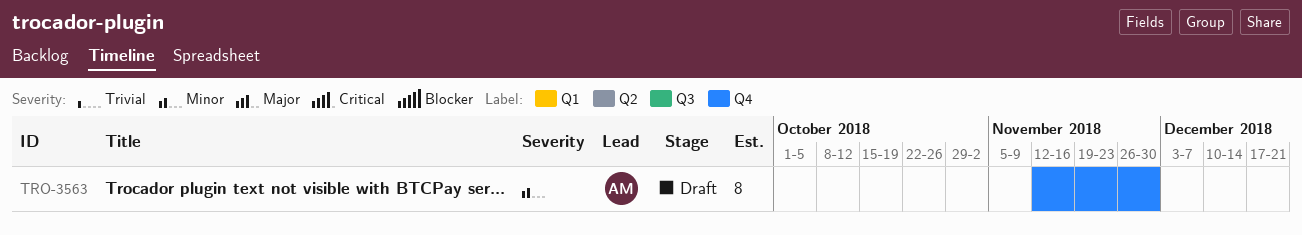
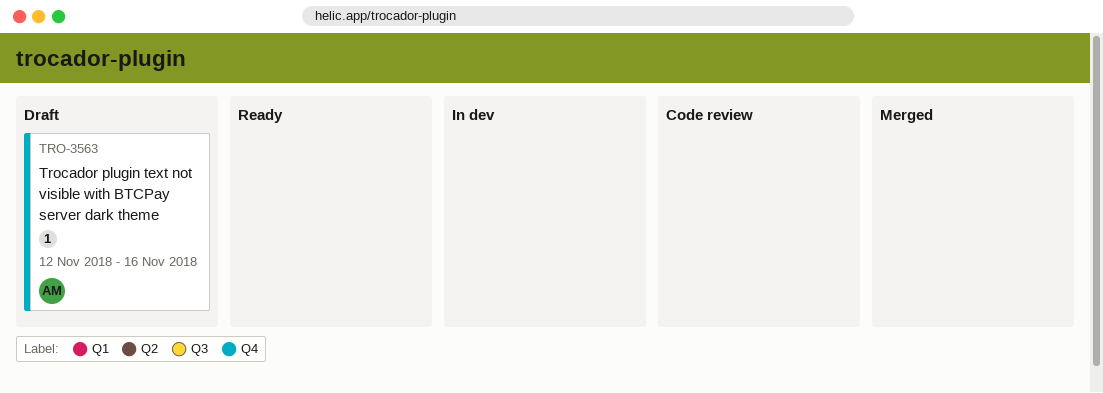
TRO-3563, estimate: 8 -> 1
TRO-3563, due: Nov 30 -> Nov 16

